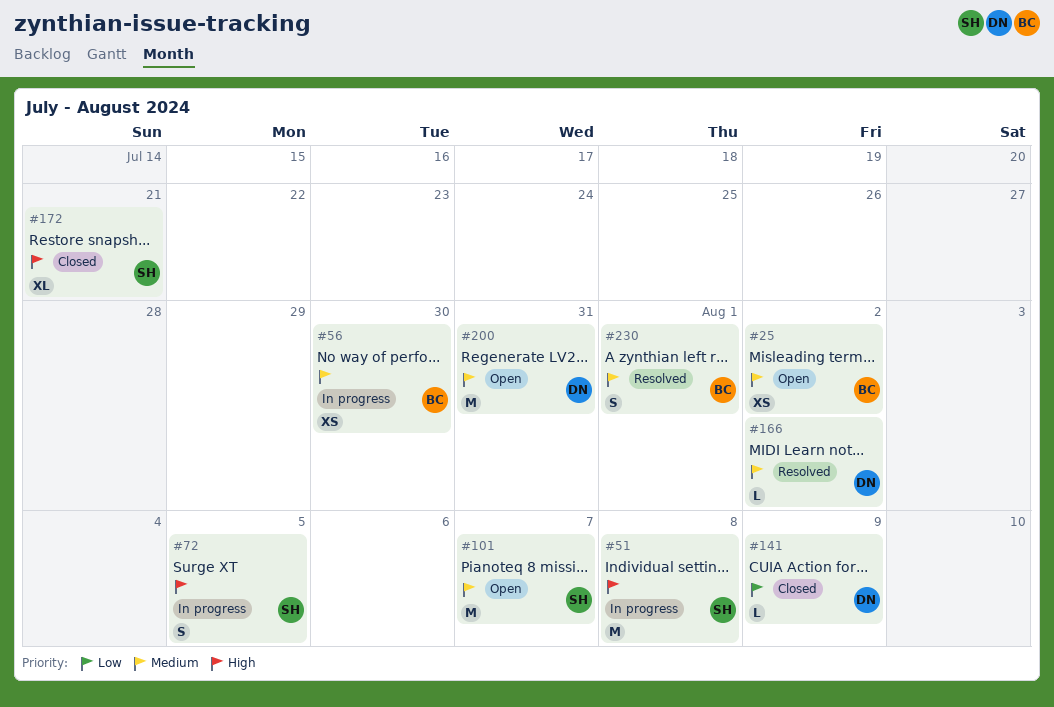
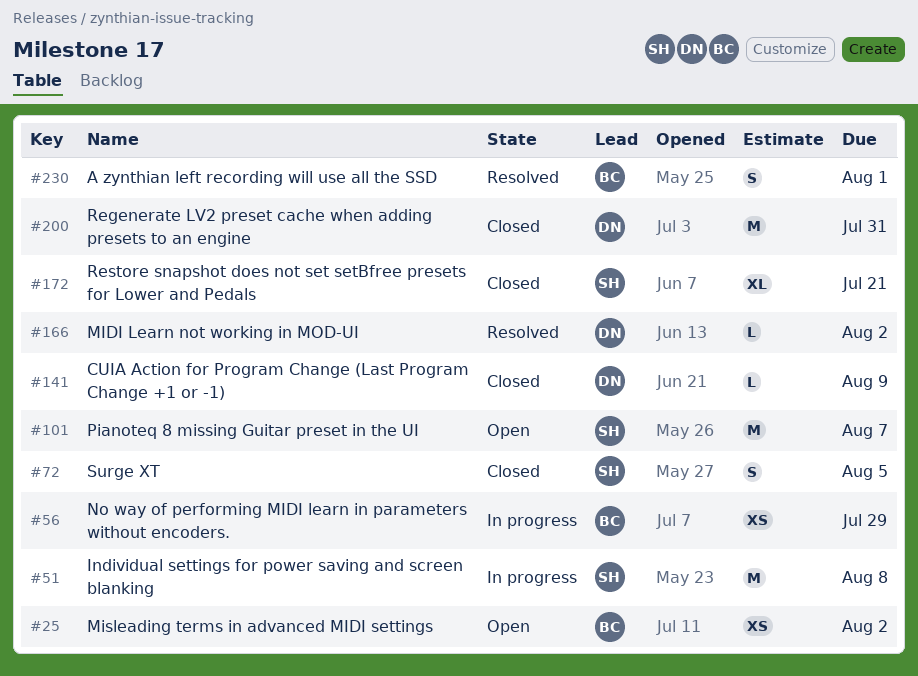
#56, due: Jul 30 -> Jul 29
#72, status: In progress -> Closed
#200, status: Open -> Closed

